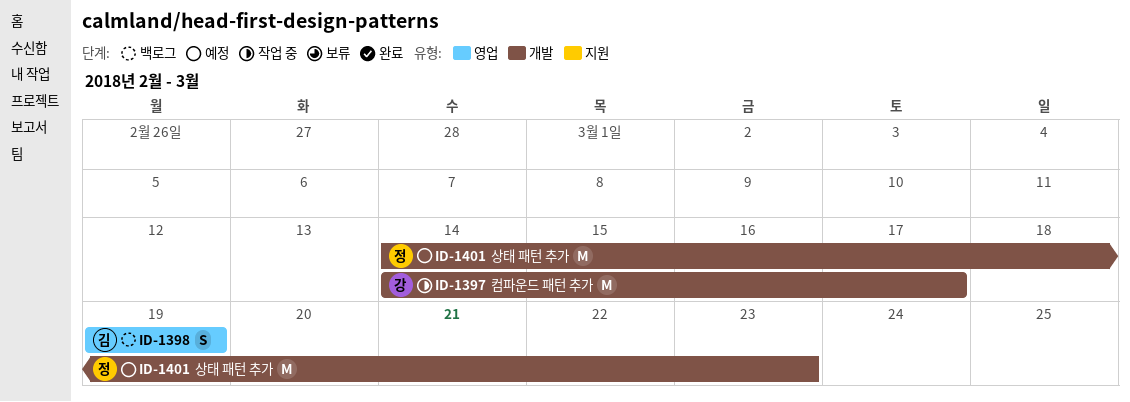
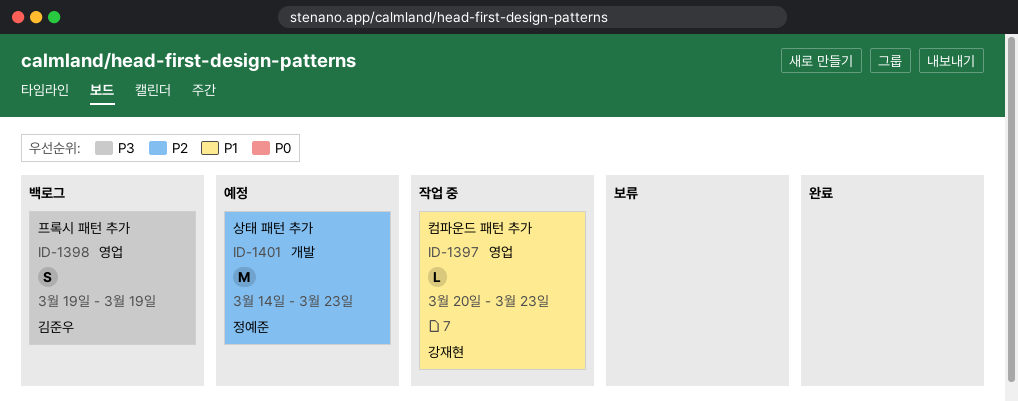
ID-1397, label: 개발 -> 영업
ID-1397, estimate: M -> L
ID-1397, start: Mar 14 -> Mar 20
ID-1397, due: Mar 17 -> Mar 23

